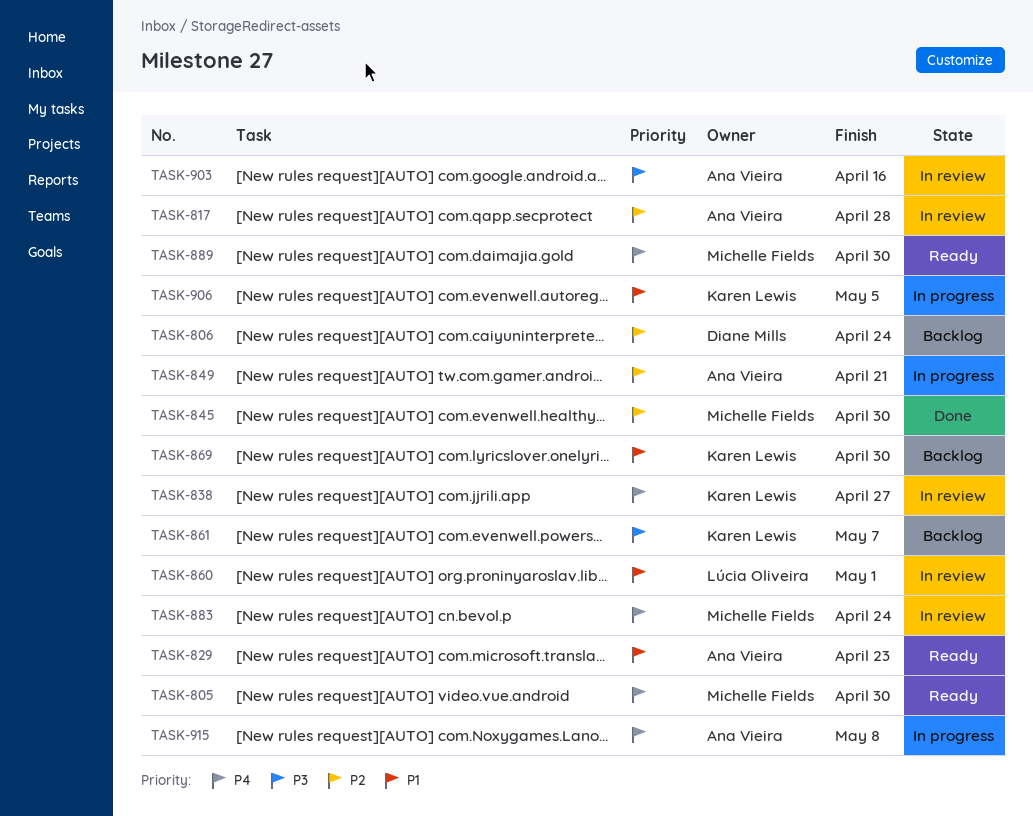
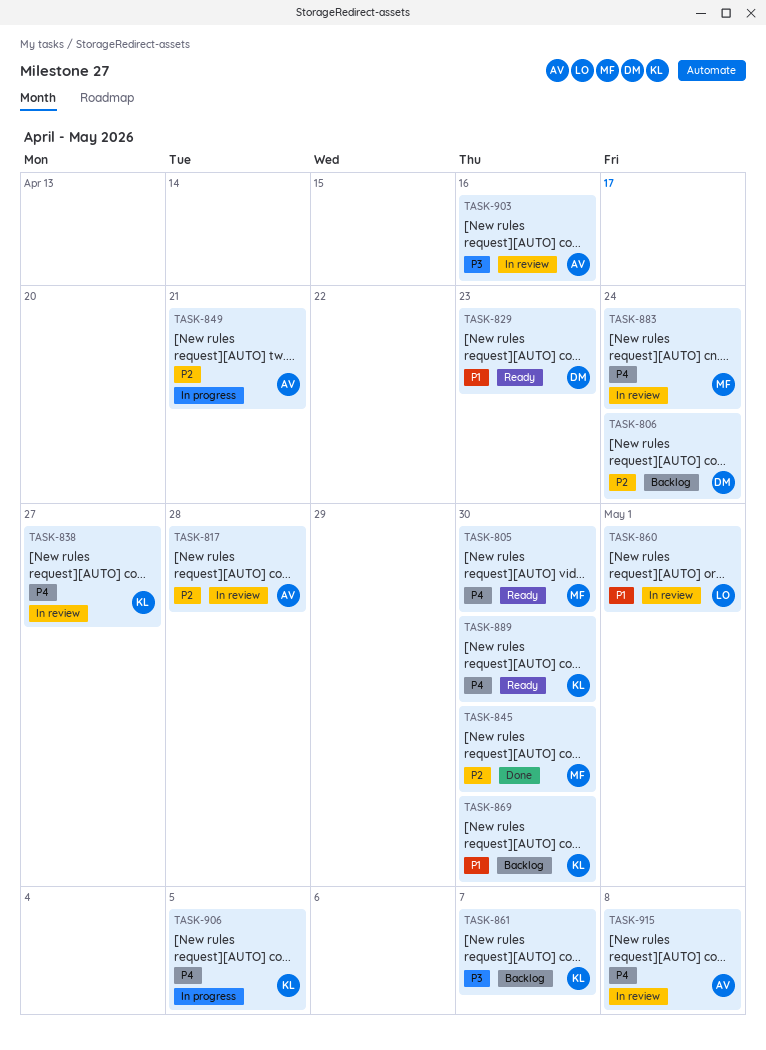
TASK-829, owner: Ana Vieira -> Diane Mills
TASK-889, owner: Michelle Fields -> Karen Lewis
TASK-906, priority: P1 -> P4
TASK-915, status: In progress -> In review

